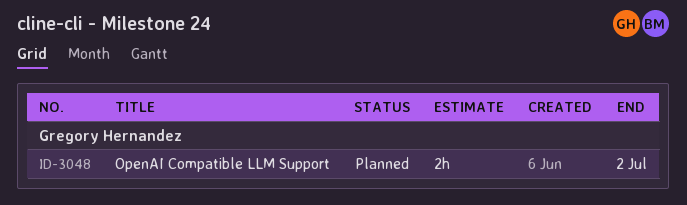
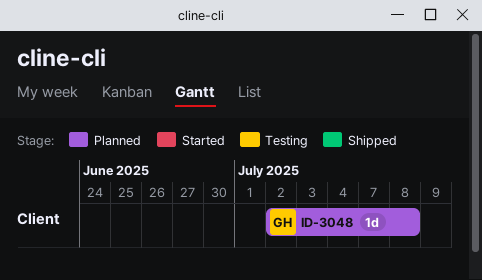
ID-3048, estimate: 2h -> 1d
ID-3048, due: Jul 2 -> Jul 8

